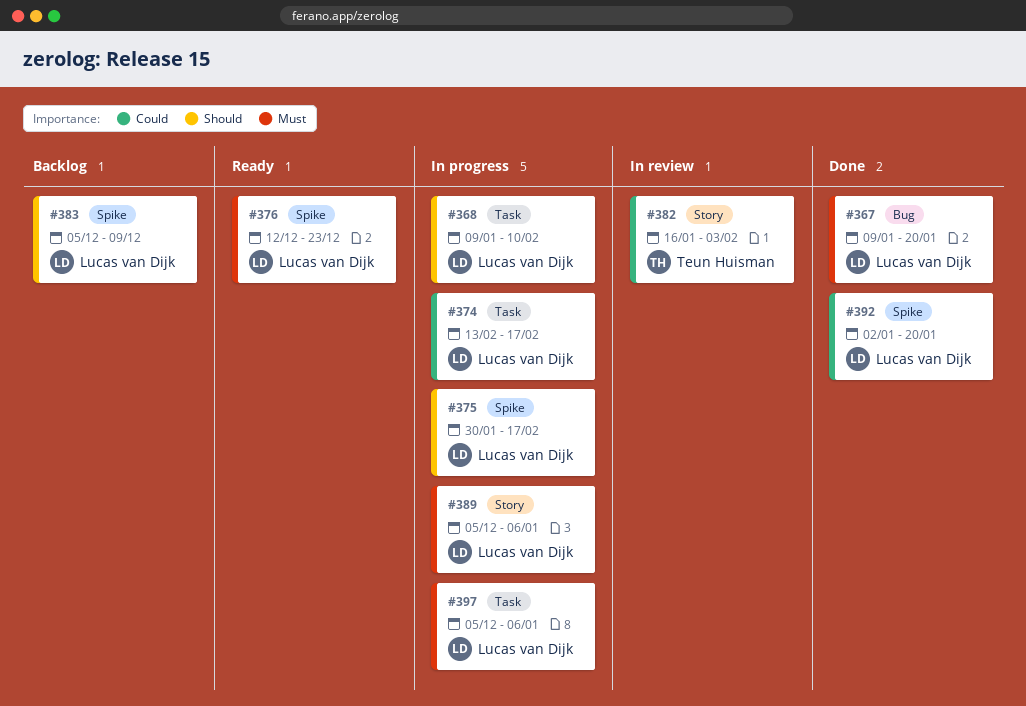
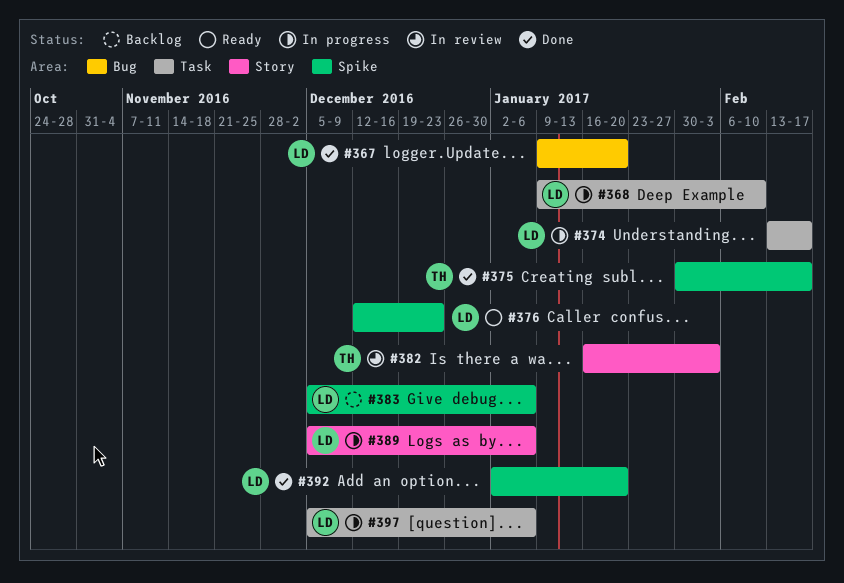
#375, status: In progress -> Done
#375, owner: Lucas van Dijk -> Teun Huisman
#383, due: Dec 9 -> Jan 6

